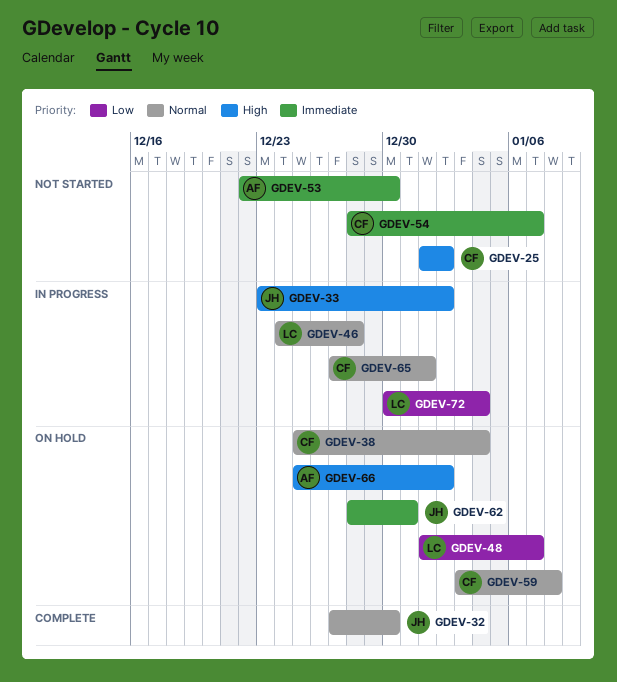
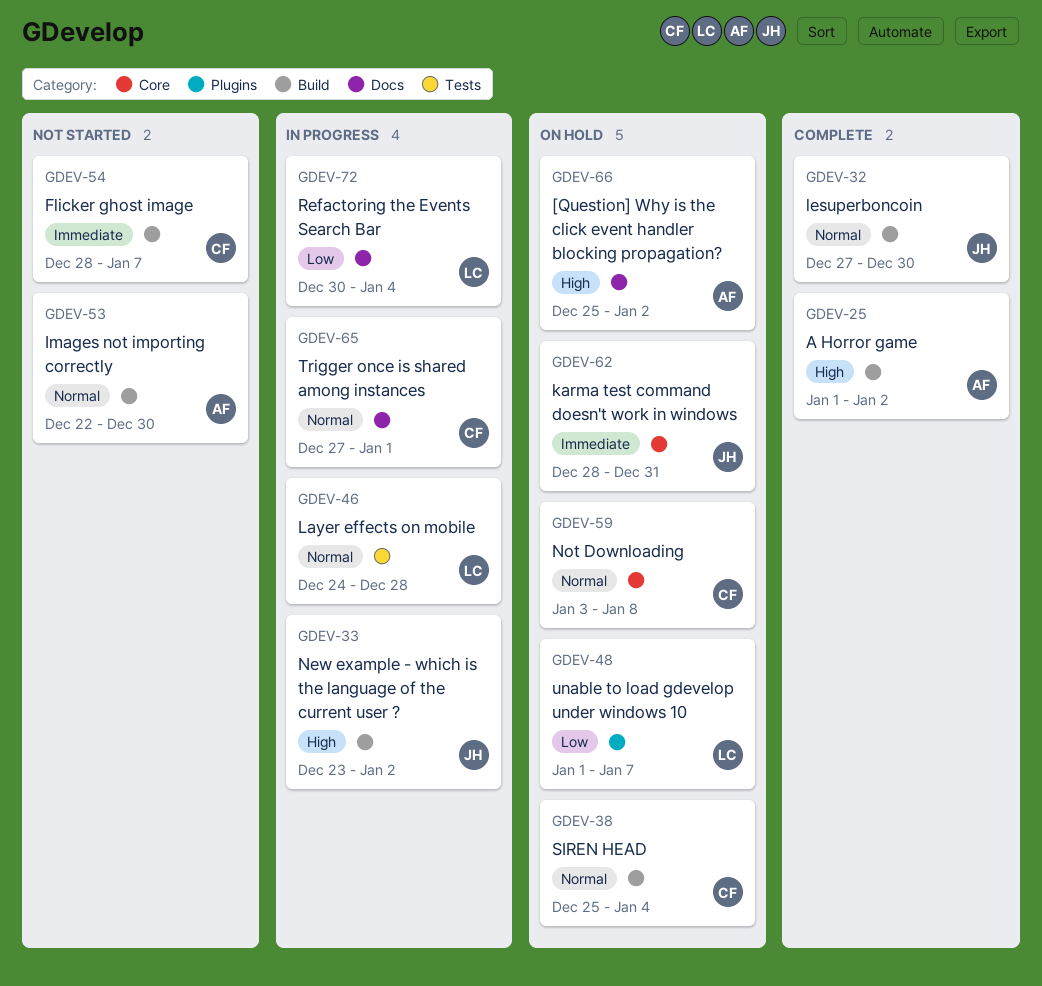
GDEV-25, status: Not started -> Complete
GDEV-25, owner: CF -> AF
GDEV-53, priority: Immediate -> Normal

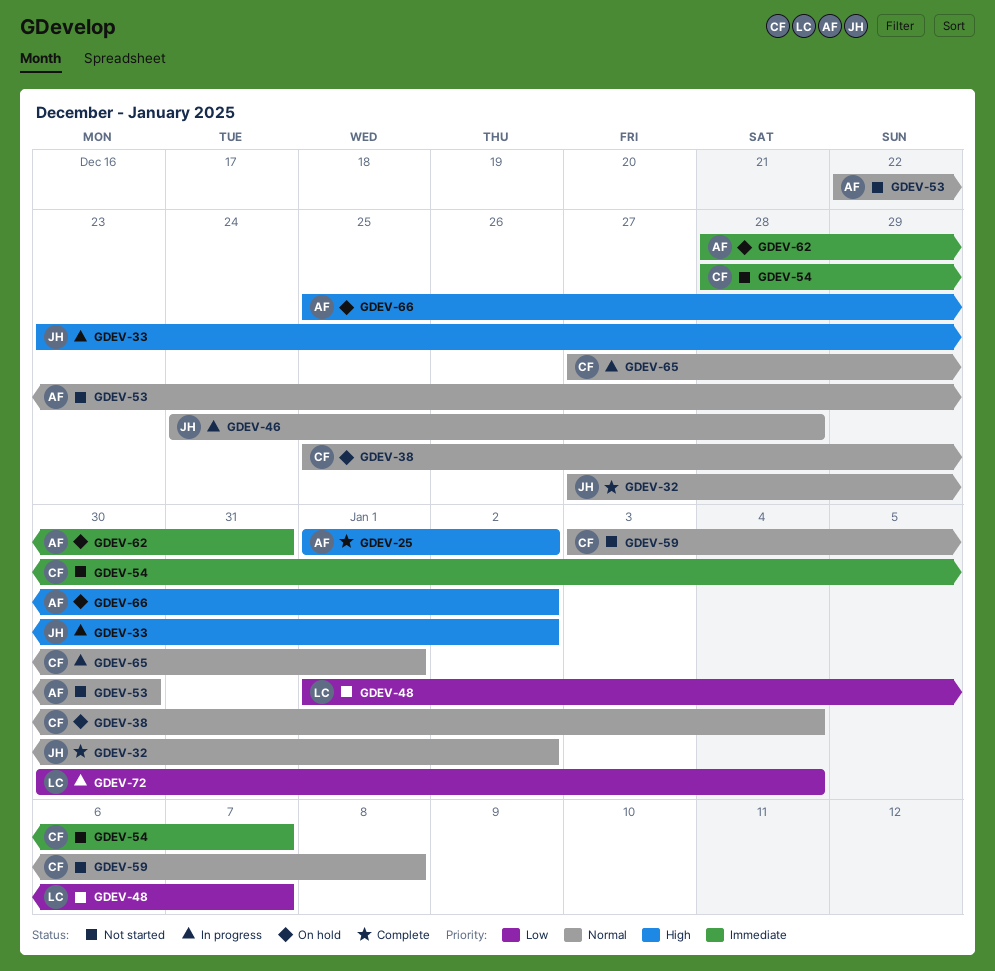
GDEV-32, due: Dec 30 -> Jan 2
GDEV-46, owner: LC -> JH
GDEV-48, status: On hold -> Not started
GDEV-59, status: On hold -> Not started
GDEV-62, owner: JH -> AF

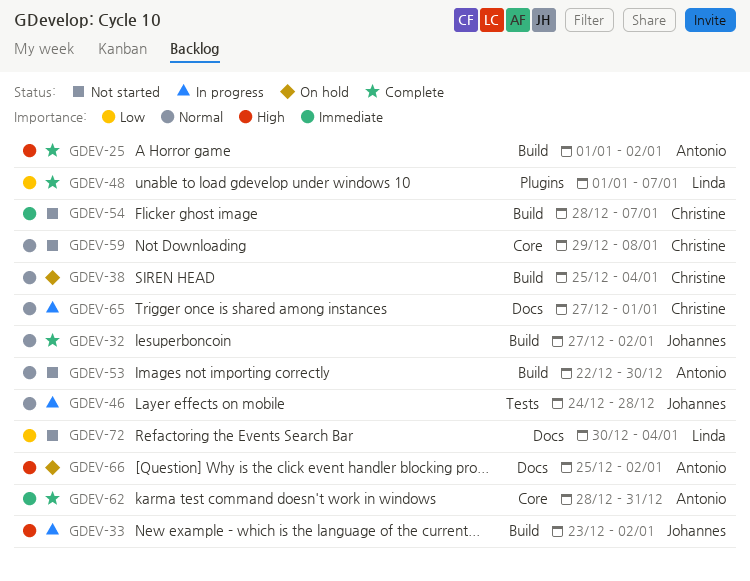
GDEV-48, status: Not started -> Complete
GDEV-59, start: Jan 3 -> Dec 29
GDEV-62, status: On hold -> Complete
GDEV-72, status: In progress -> Not started

